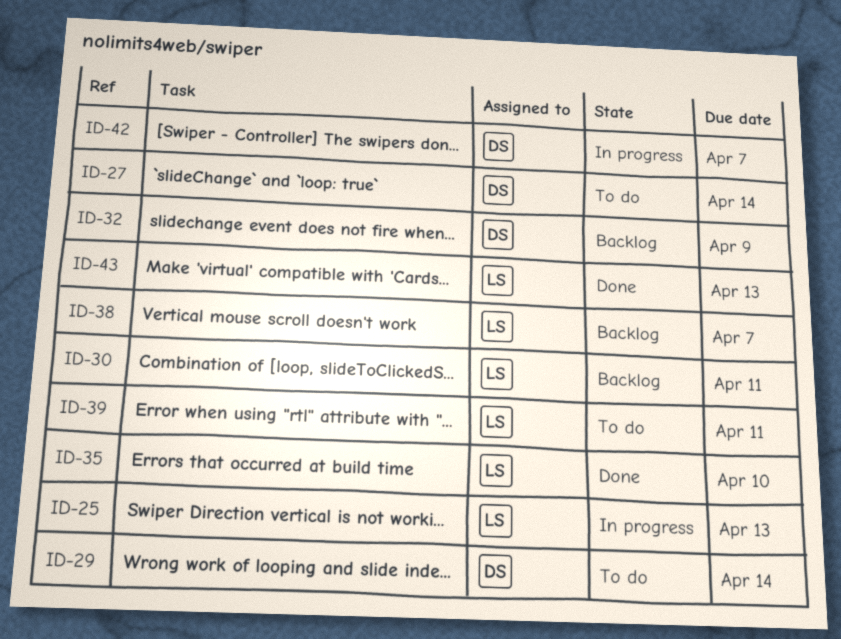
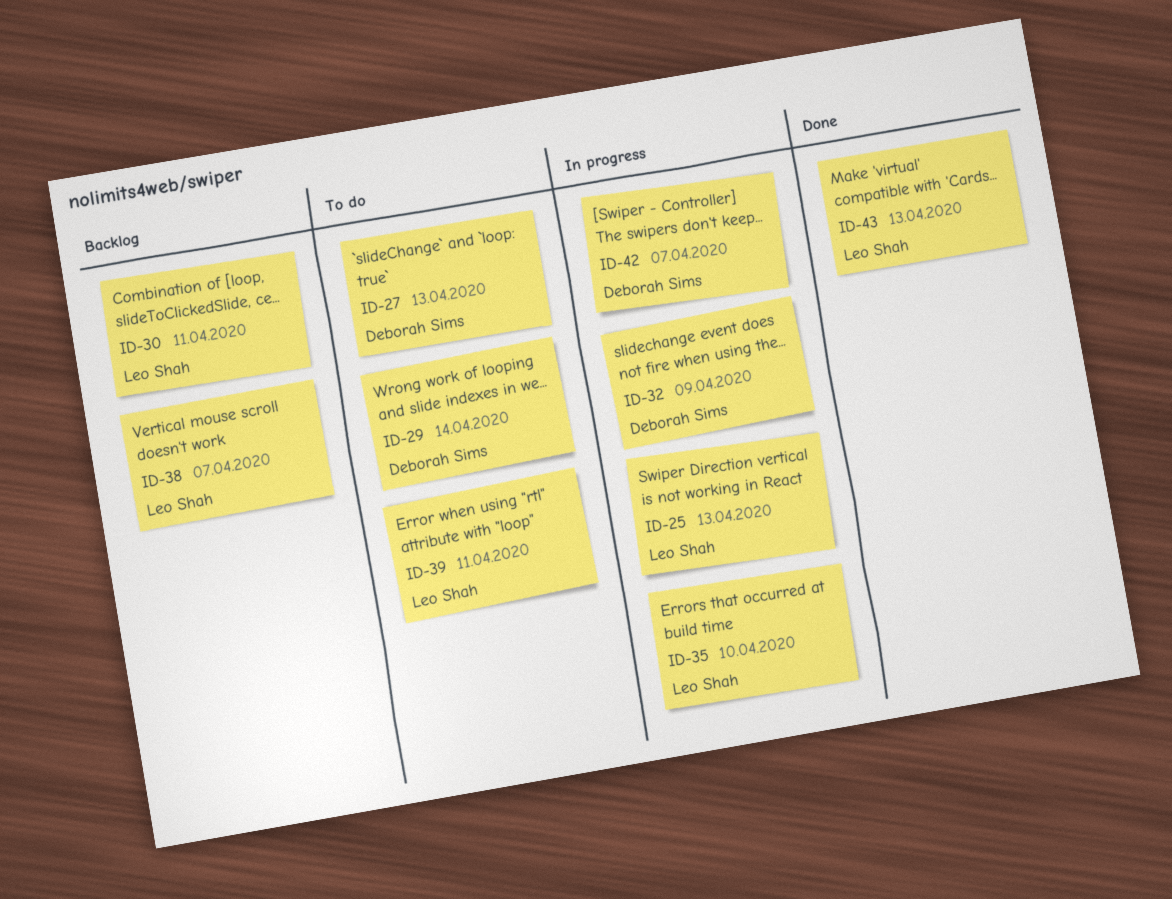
ID-27, due: Apr 14 -> Apr 13
ID-32, status: Backlog -> In progress
ID-35, status: Done -> In progress

